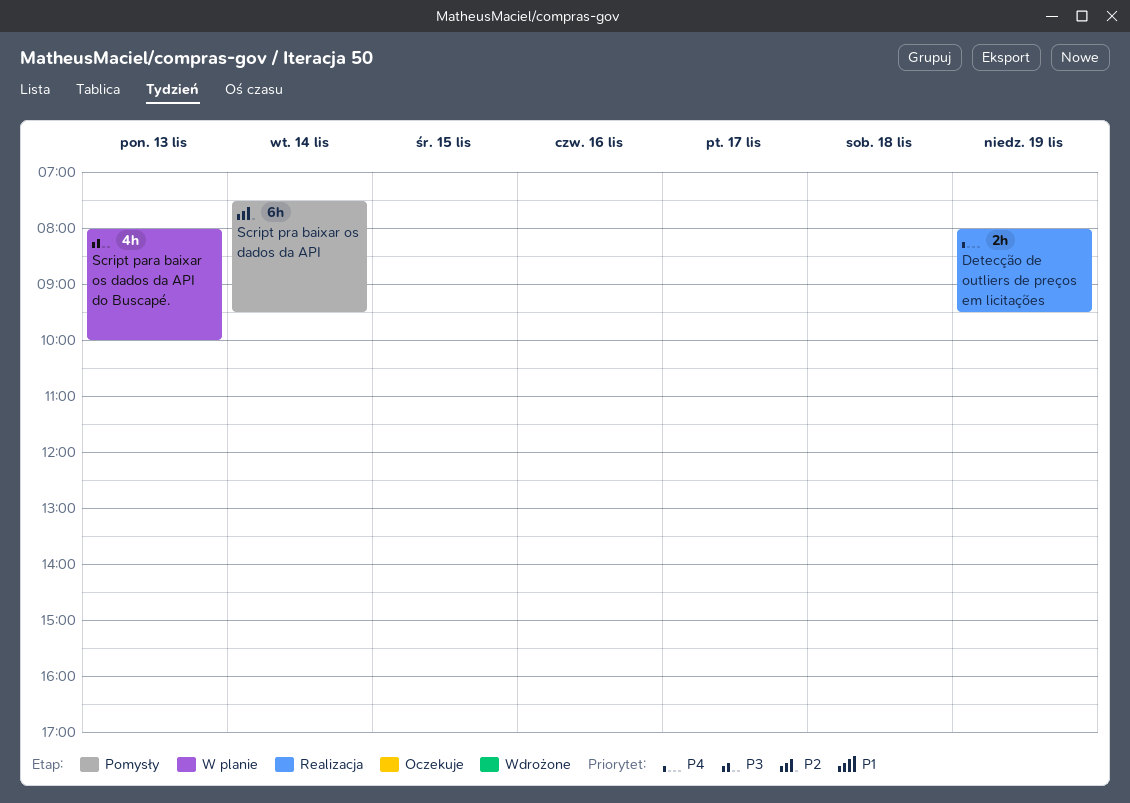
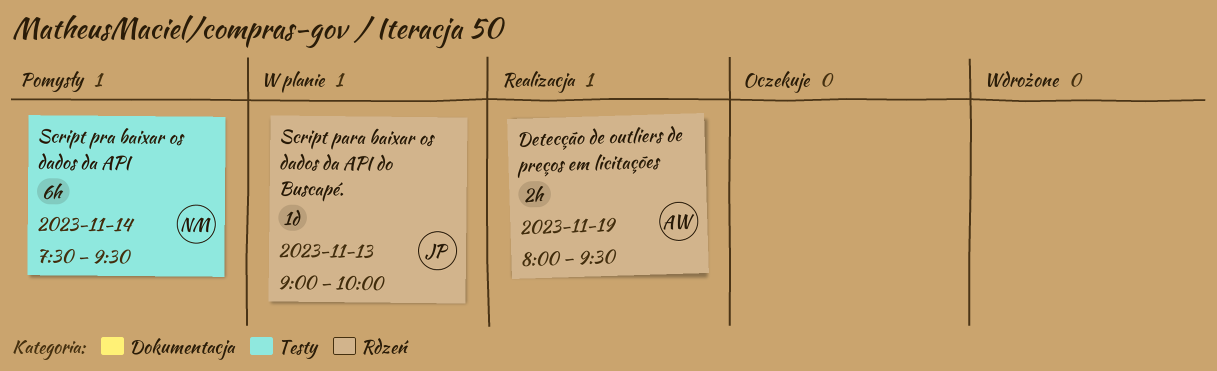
Script para baixar os dados da API do Buscapé., estimate: 4h -> 1d
Script para baixar os dados da API do Buscapé., begins: 08:00 -> 09:00

